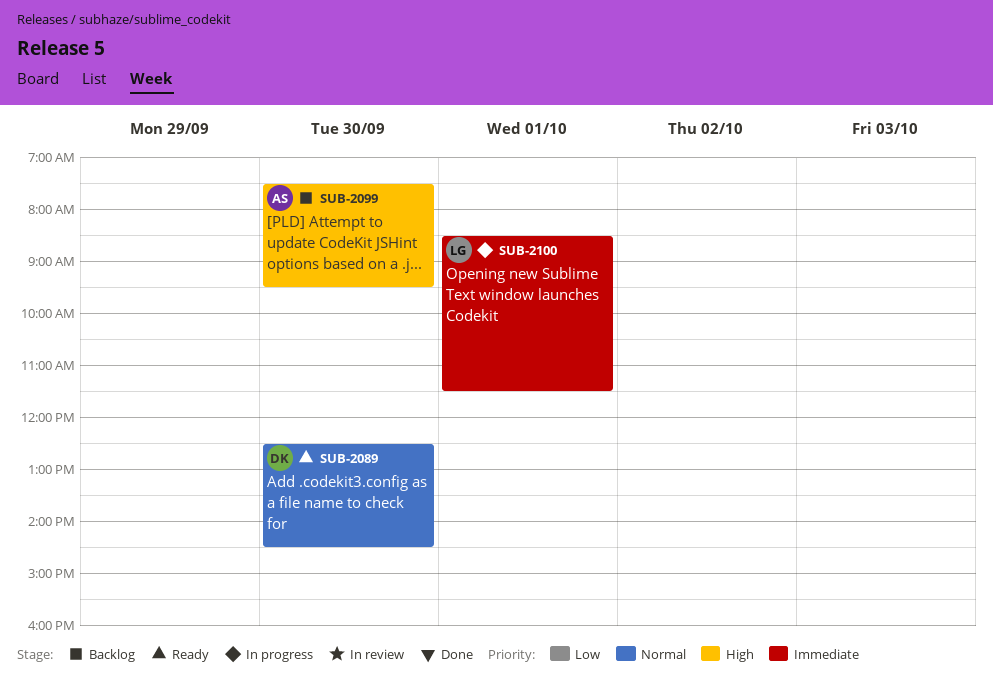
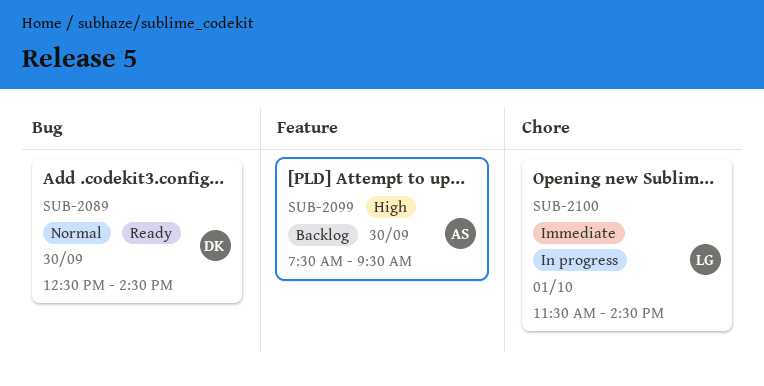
SUB-2100, begins: 08:30 -> 11:30
SUB-2100, ends: 11:30 -> 14:30

